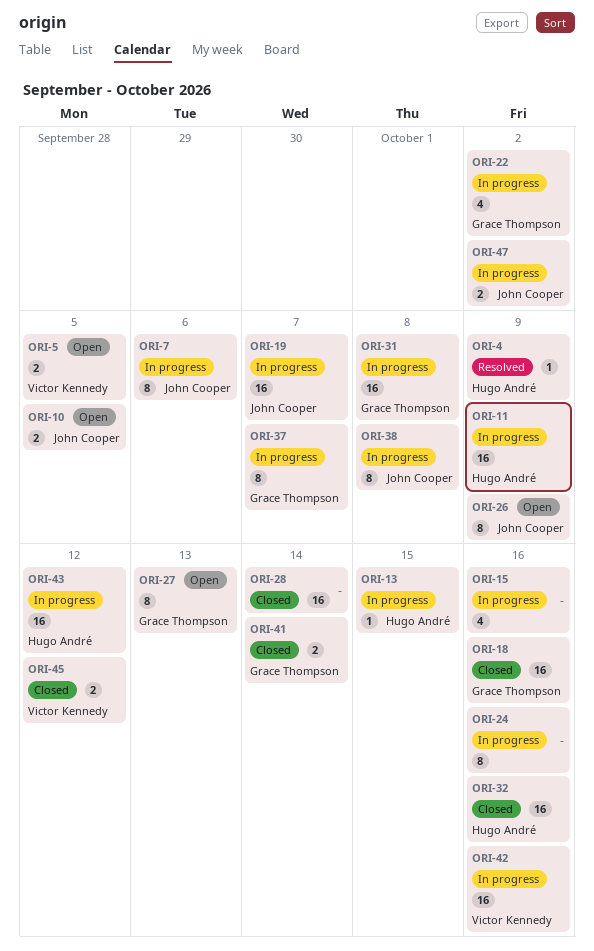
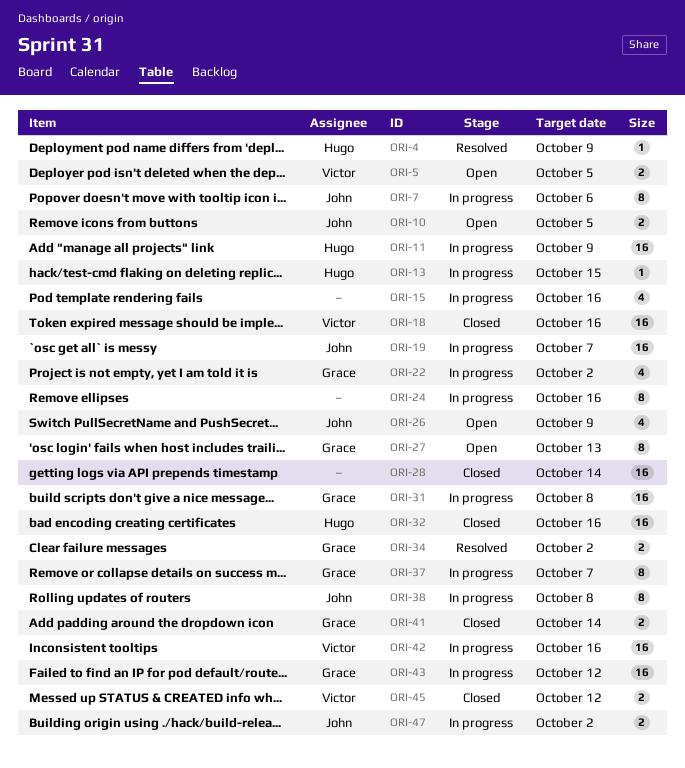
ORI-18, owner: Grace Thompson -> Victor Kennedy
ORI-26, estimate: 8 -> 4
ORI-34: none -> present
ORI-43, owner: Hugo André -> Grace Thompson

